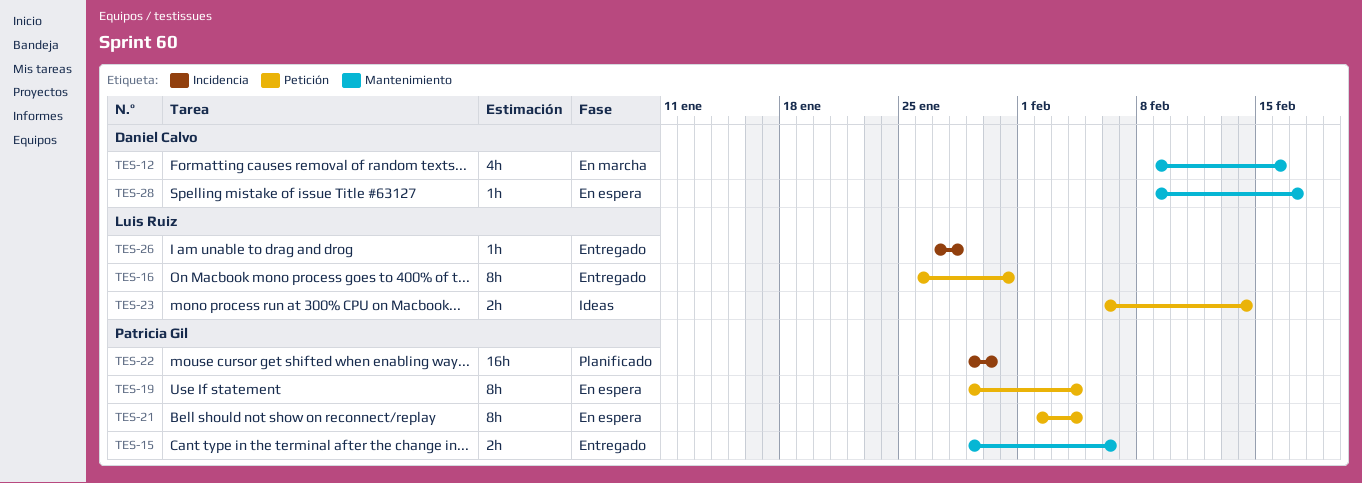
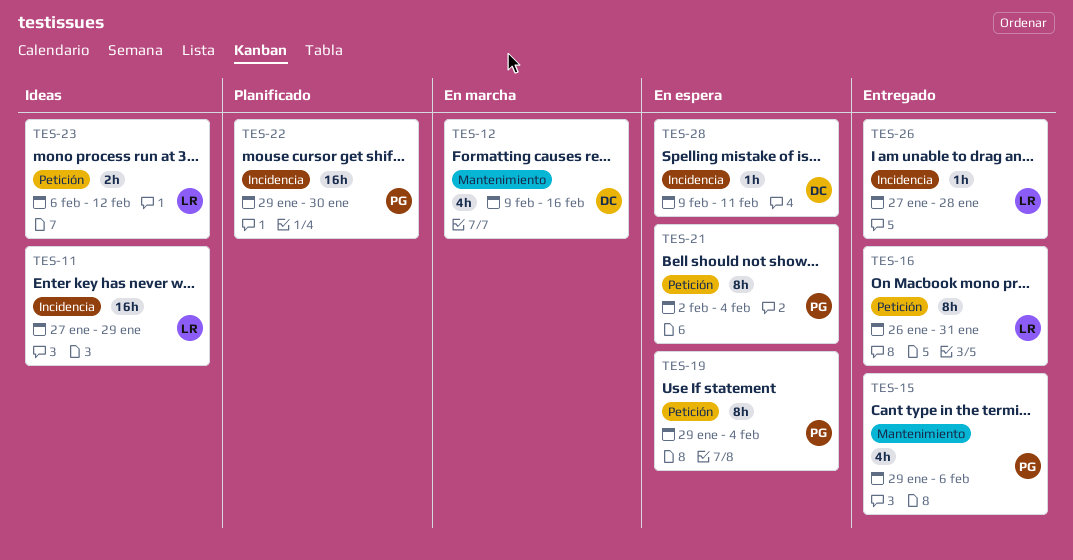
TES-11: none -> present
TES-15, estimate: 2h -> 4h
TES-23, due: Feb 14 -> Feb 12
TES-28, label: Mantenimiento -> Incidencia
TES-28, due: Feb 17 -> Feb 11

